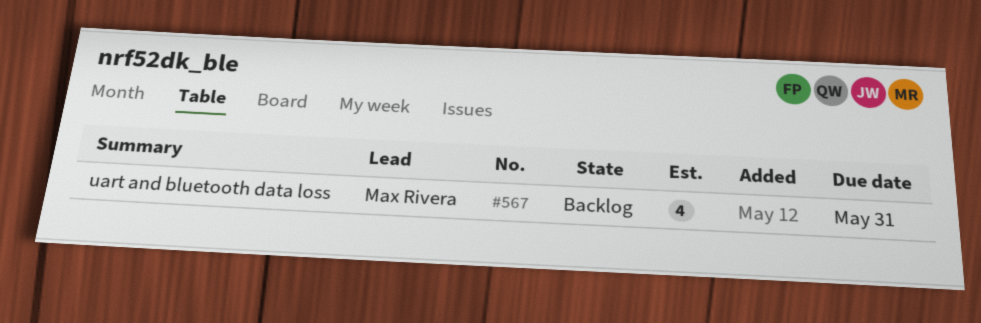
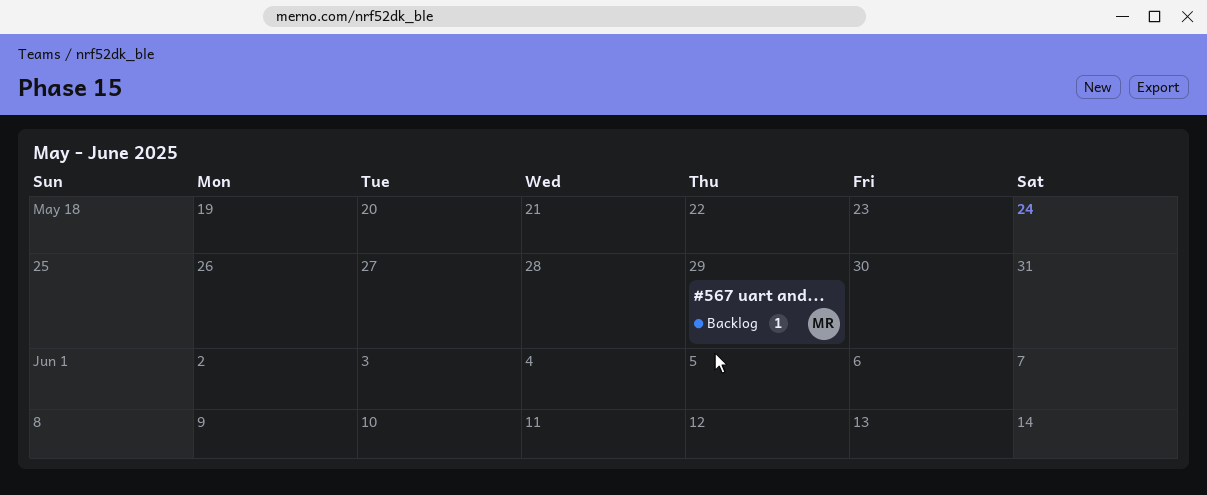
#567, estimate: 4 -> 1
#567, due: May 31 -> May 29

